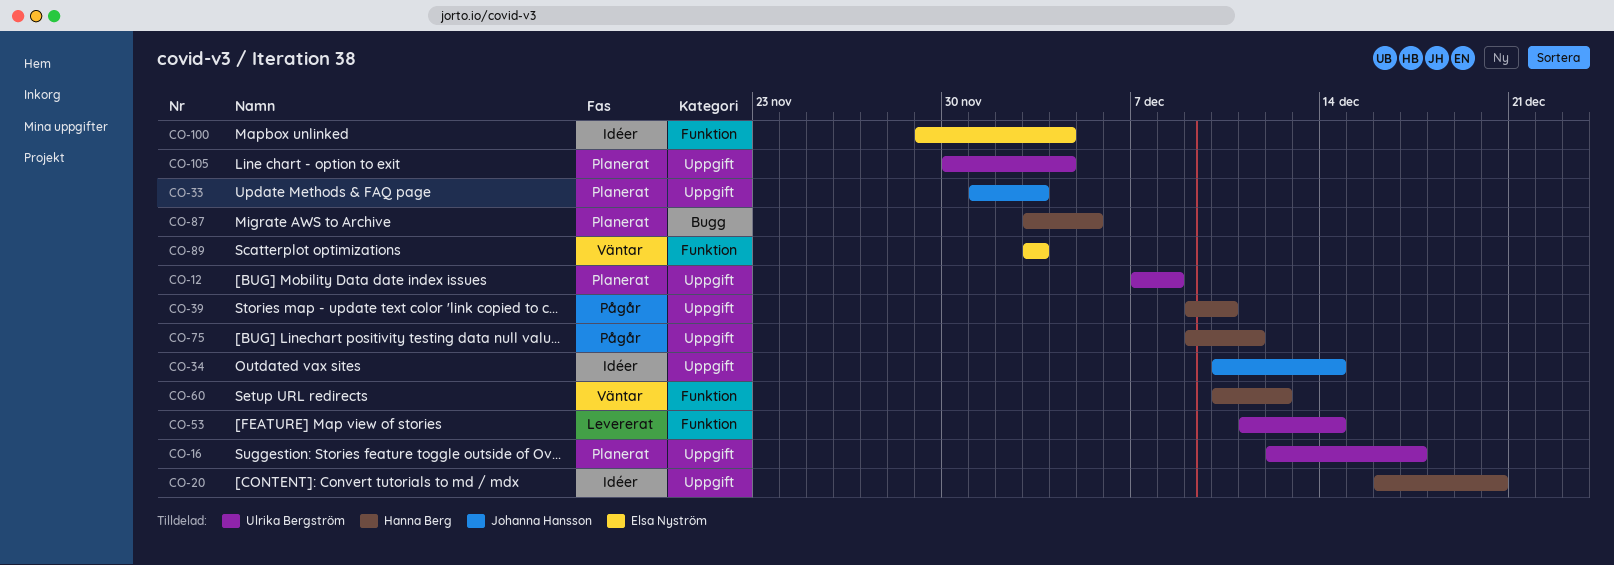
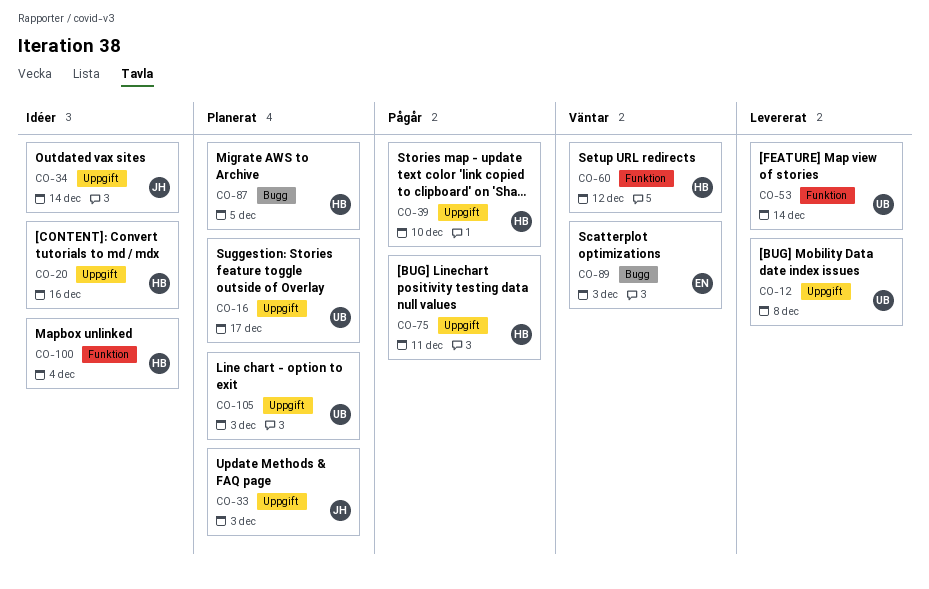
CO-12, status: Planerat -> Levererat
CO-20, due: Dec 20 -> Dec 16
CO-89, label: Funktion -> Bugg
CO-100, owner: Elsa Nyström -> Hanna Berg
CO-105, due: Dec 4 -> Dec 3

